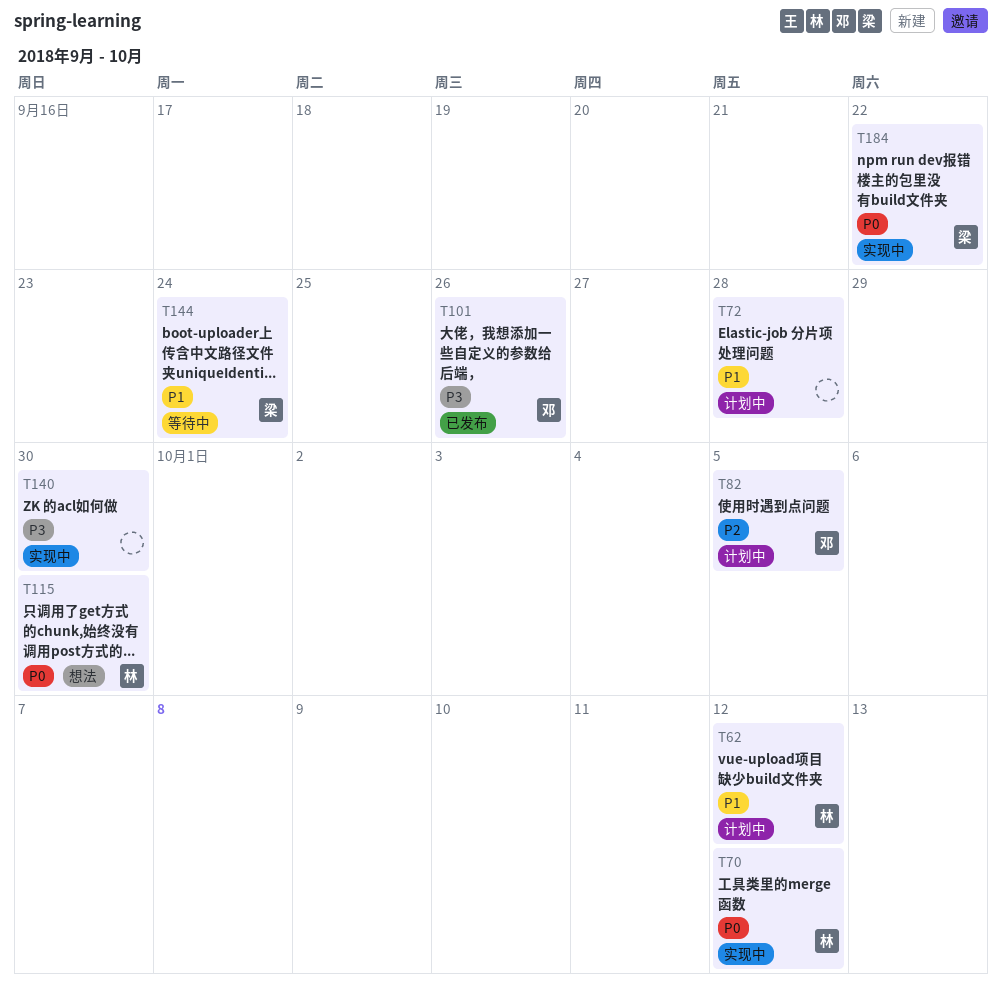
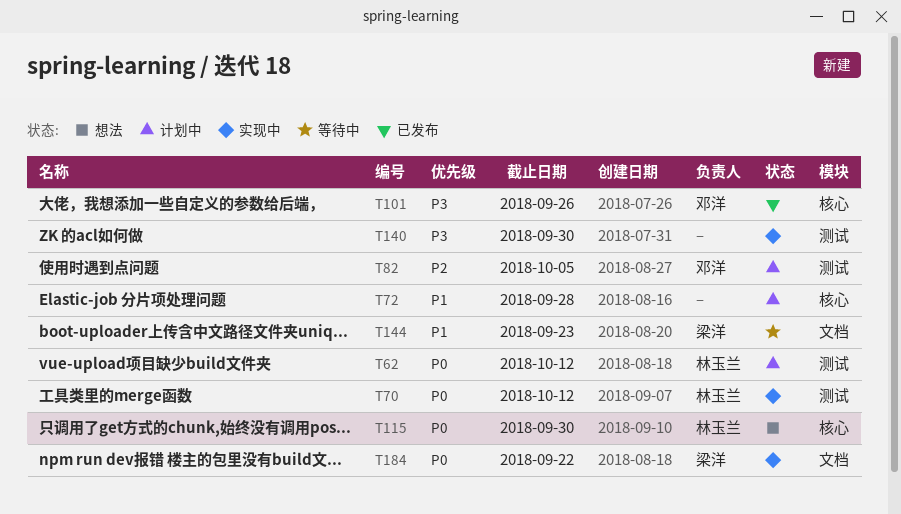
T62, priority: P1 -> P0
T144, due: Sep 24 -> Sep 23

